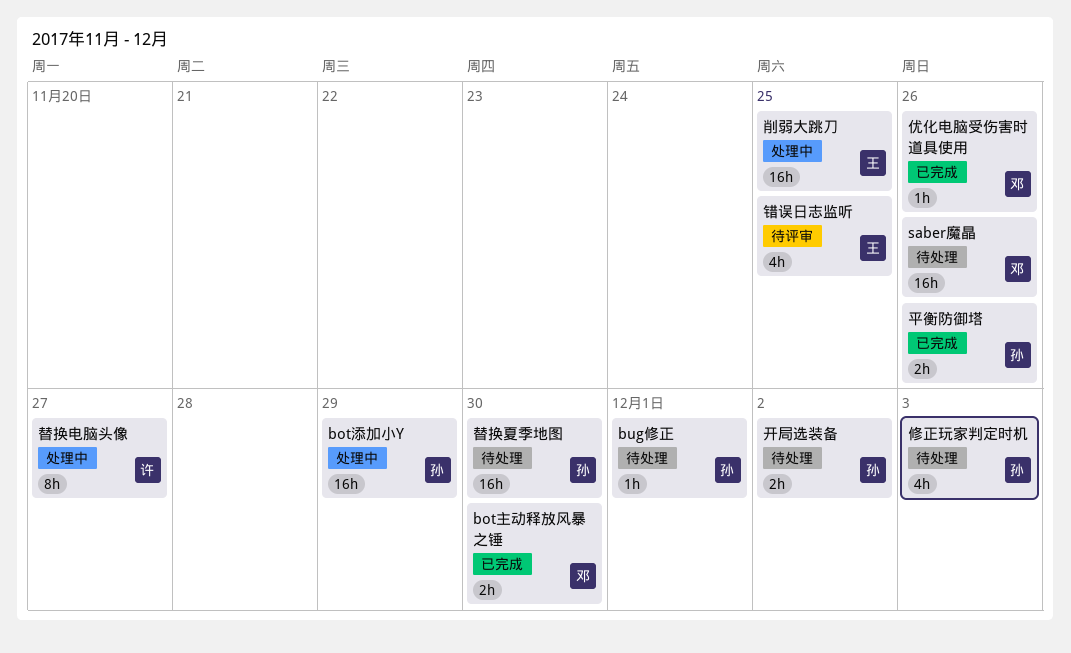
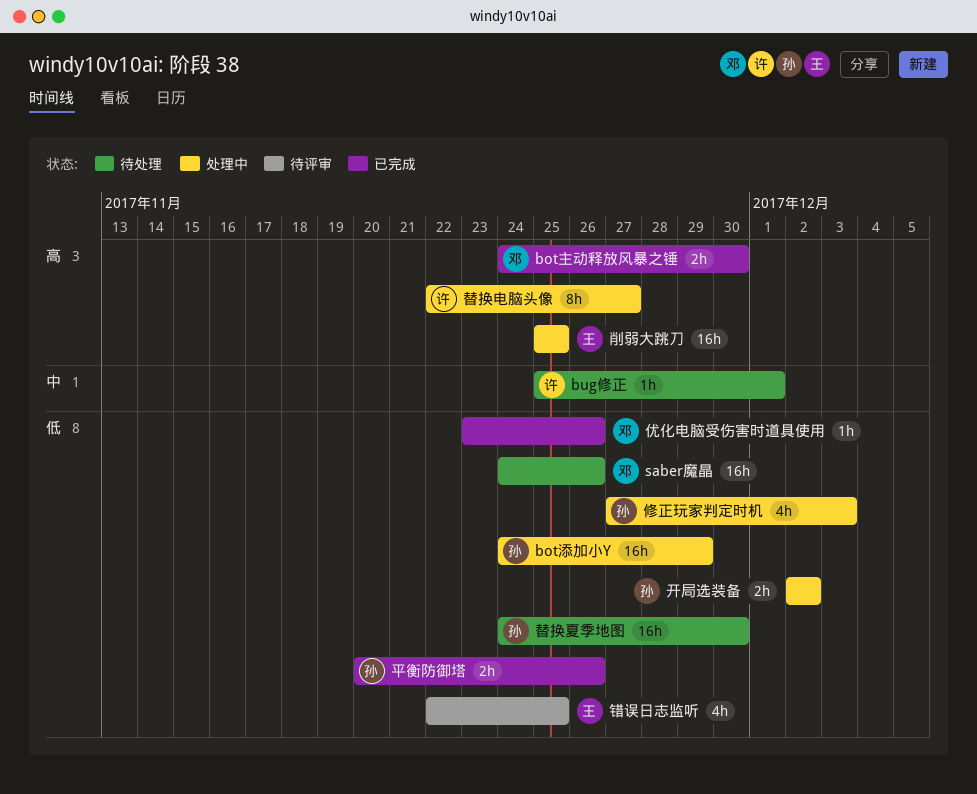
bug修正, owner: 孙 -> 许
修正玩家判定时机, status: 待处理 -> 处理中
开局选装备, status: 待处理 -> 处理中

